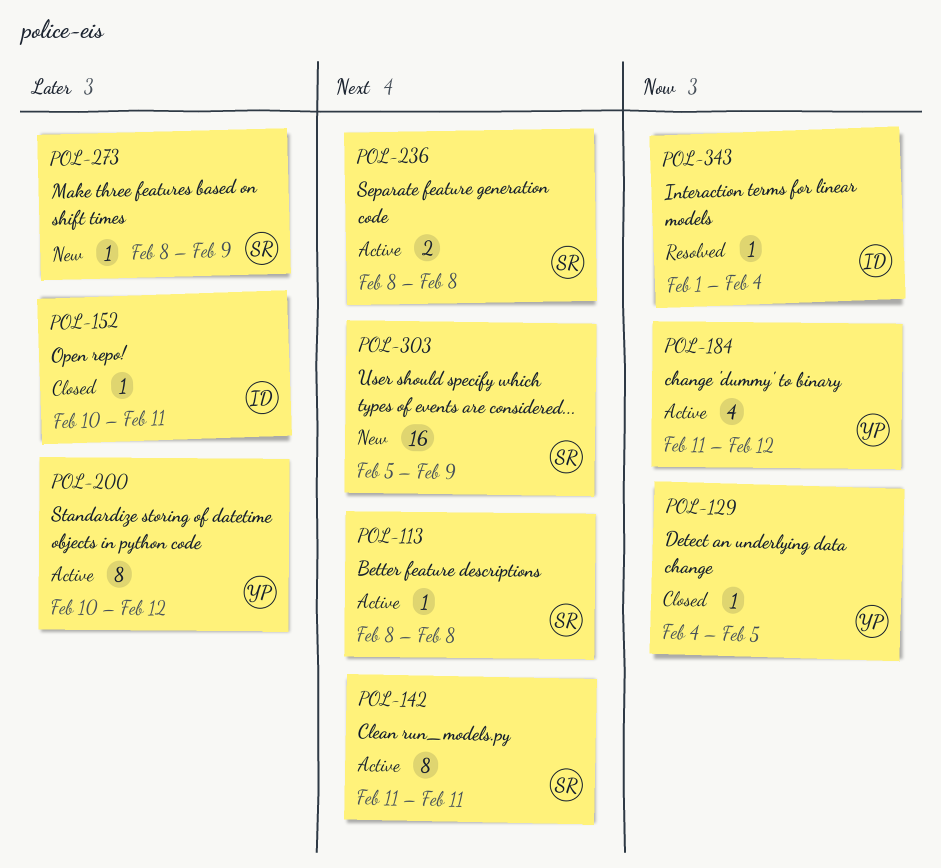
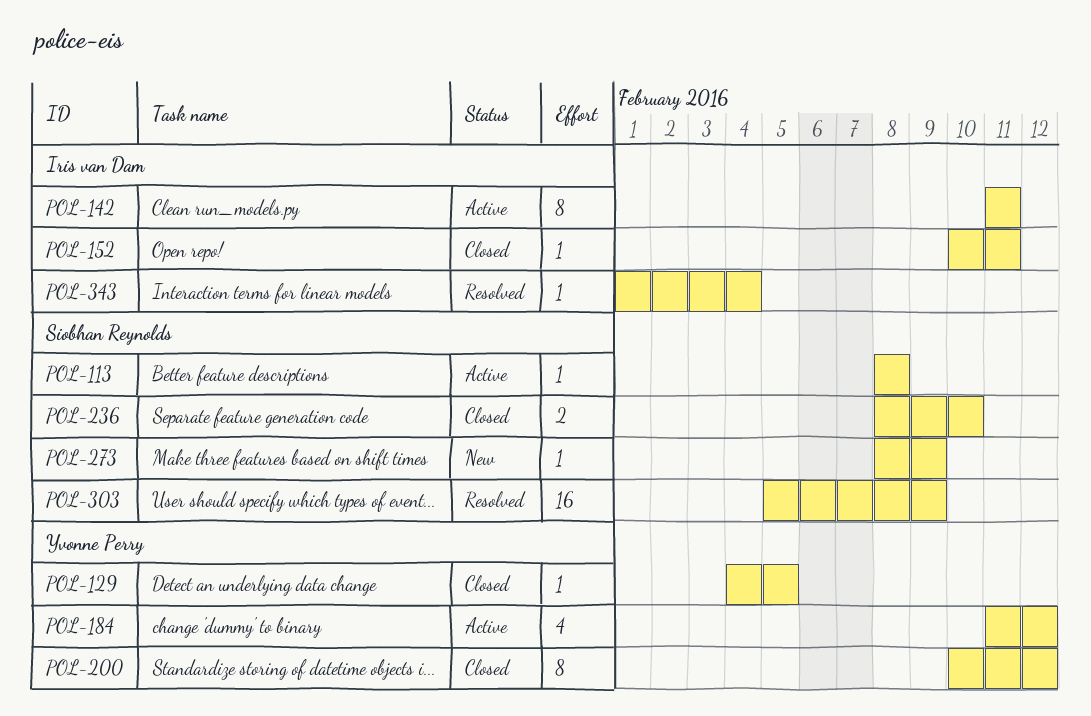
POL-142, owner: Siobhan Reynolds -> Iris van Dam
POL-200, status: Active -> Closed
POL-236, status: Active -> Closed
POL-236, due: Feb 8 -> Feb 10
POL-303, status: New -> Resolved

